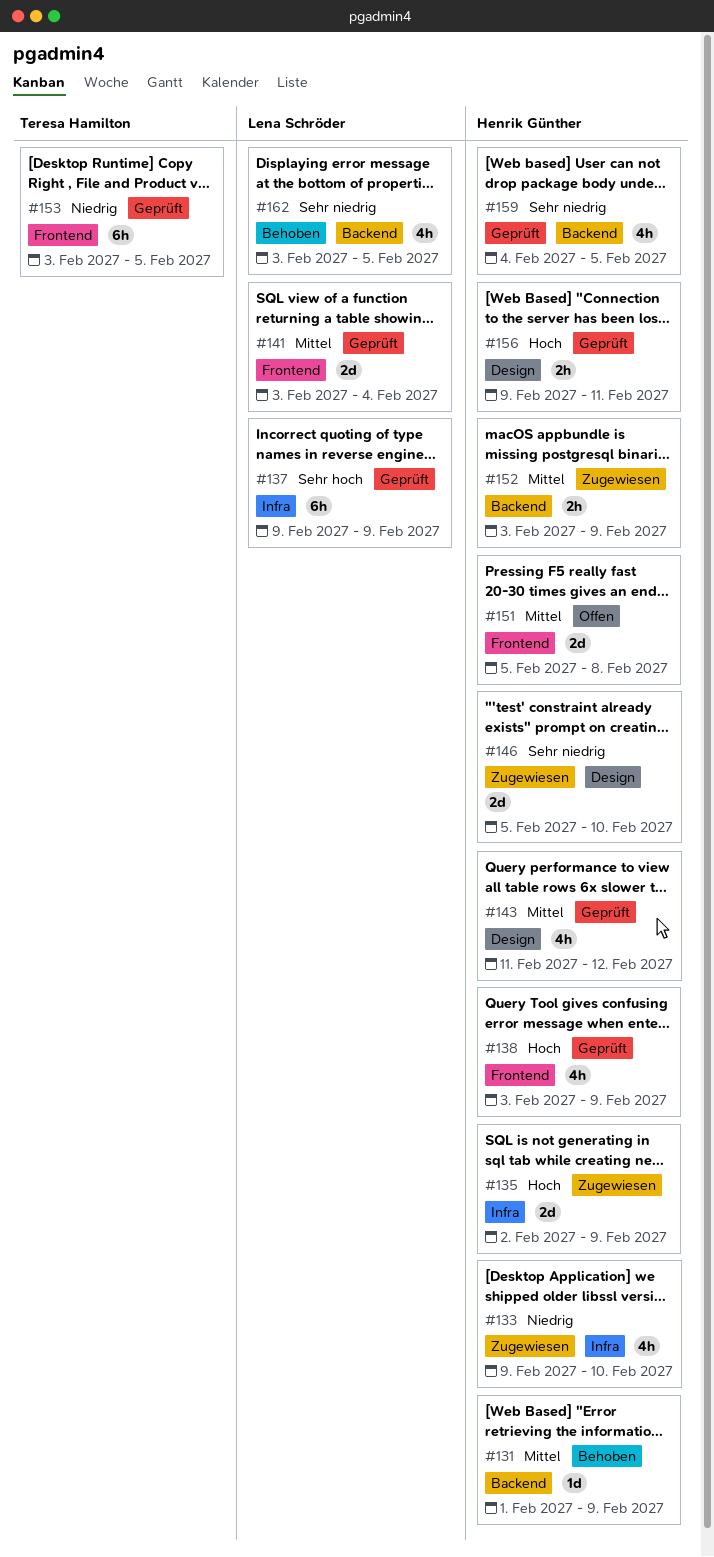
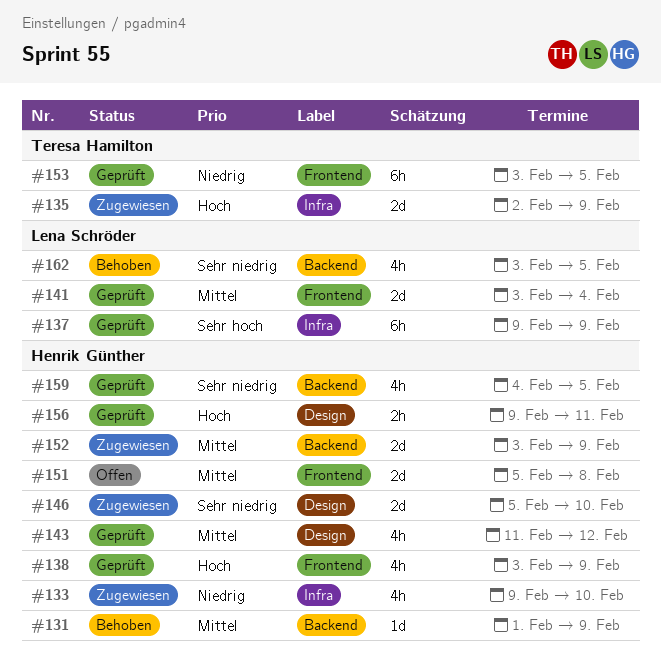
#135, owner: Henrik Günther -> Teresa Hamilton
#152, estimate: 2h -> 2d

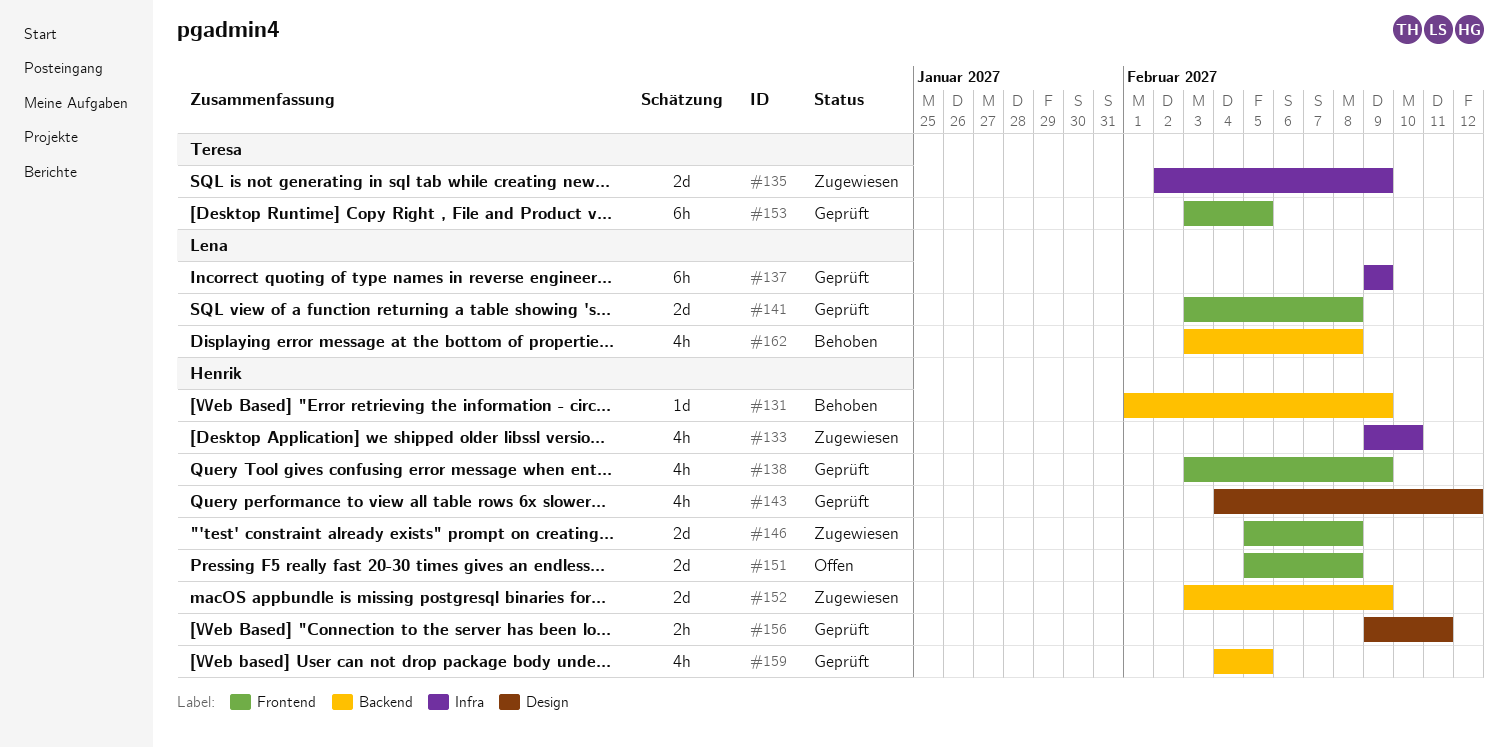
#141, due: Feb 4 -> Feb 8
#143, start: Feb 11 -> Feb 4
#146, label: Design -> Frontend
#146, due: Feb 10 -> Feb 8
#162, due: Feb 5 -> Feb 8

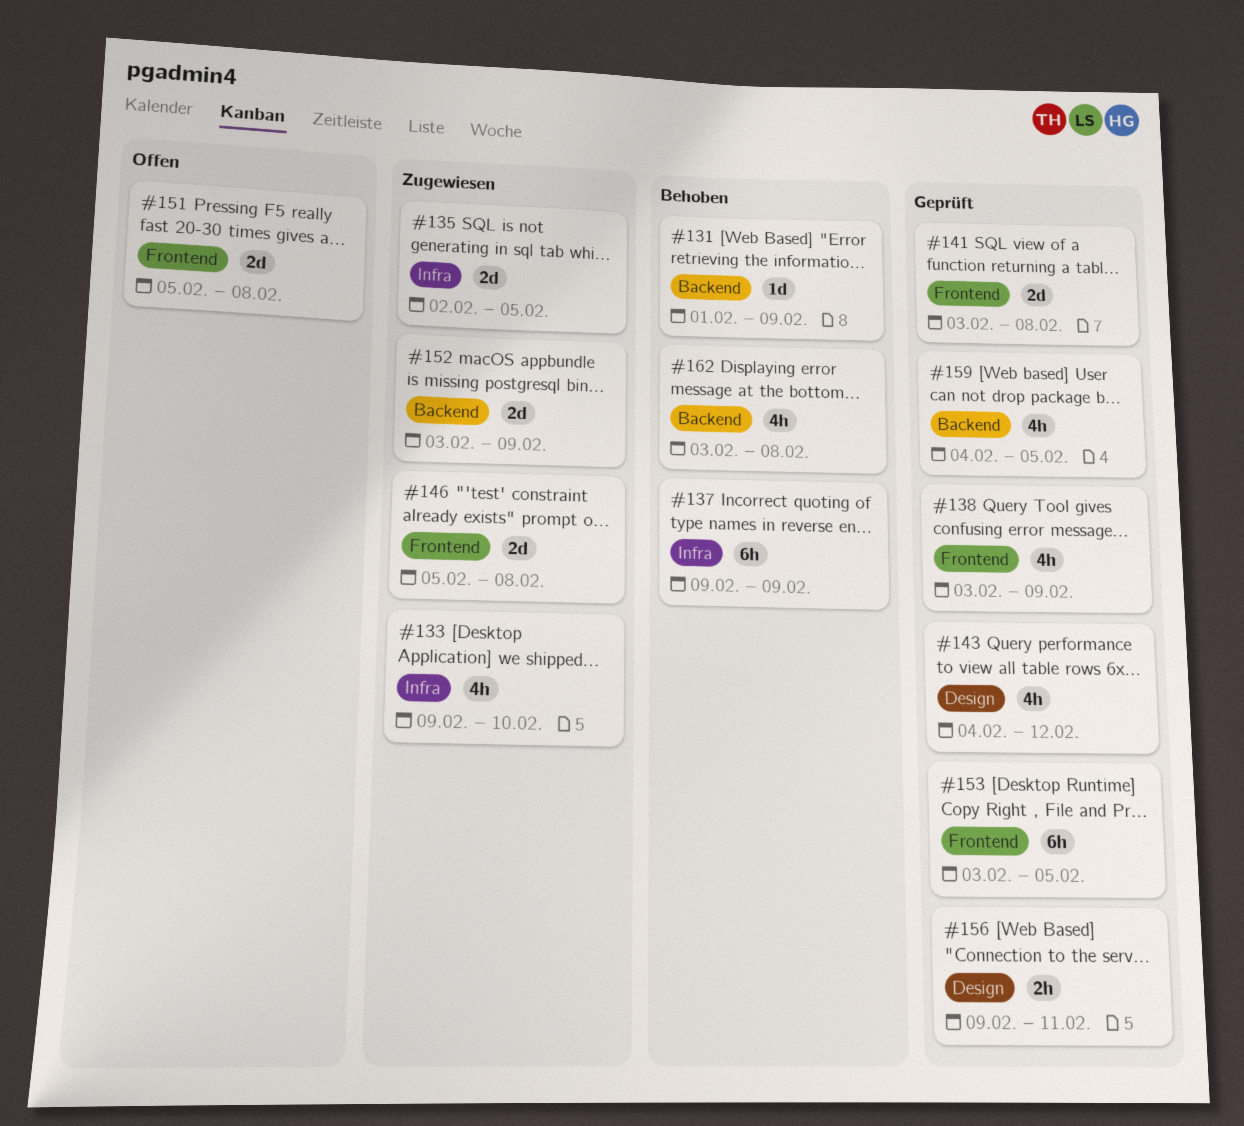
#135, due: Feb 9 -> Feb 5
#137, status: Geprüft -> Behoben

